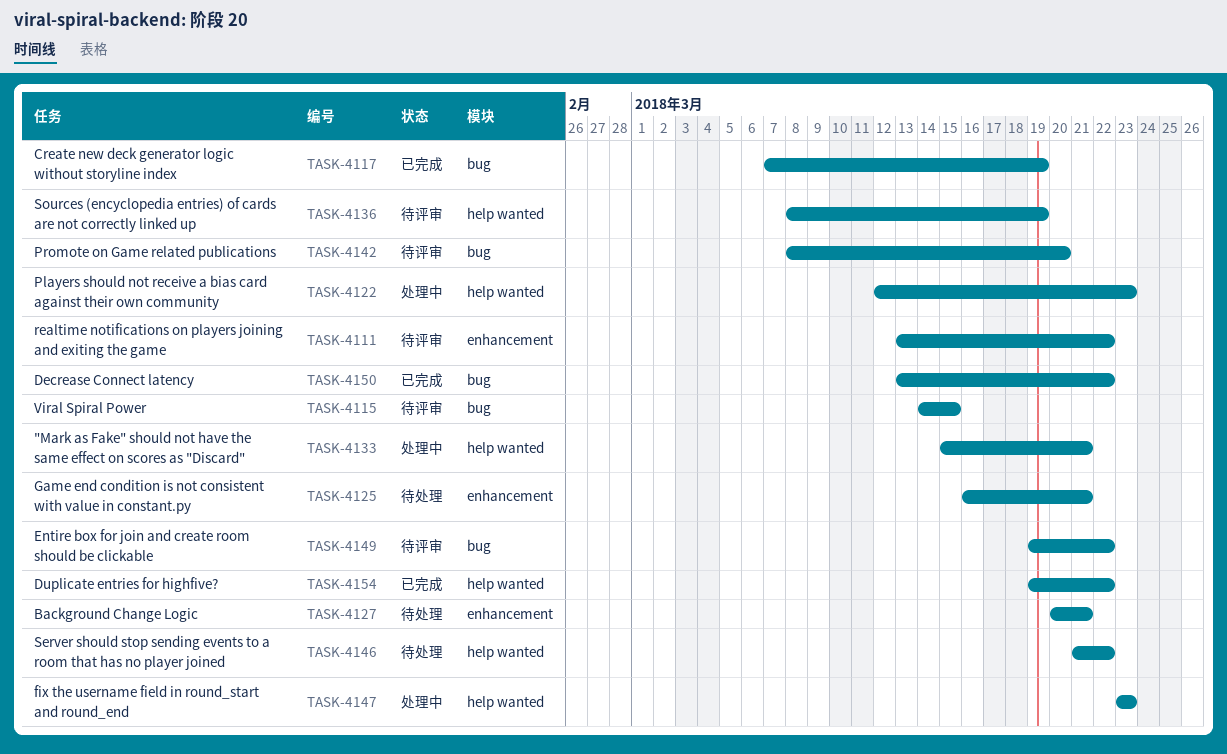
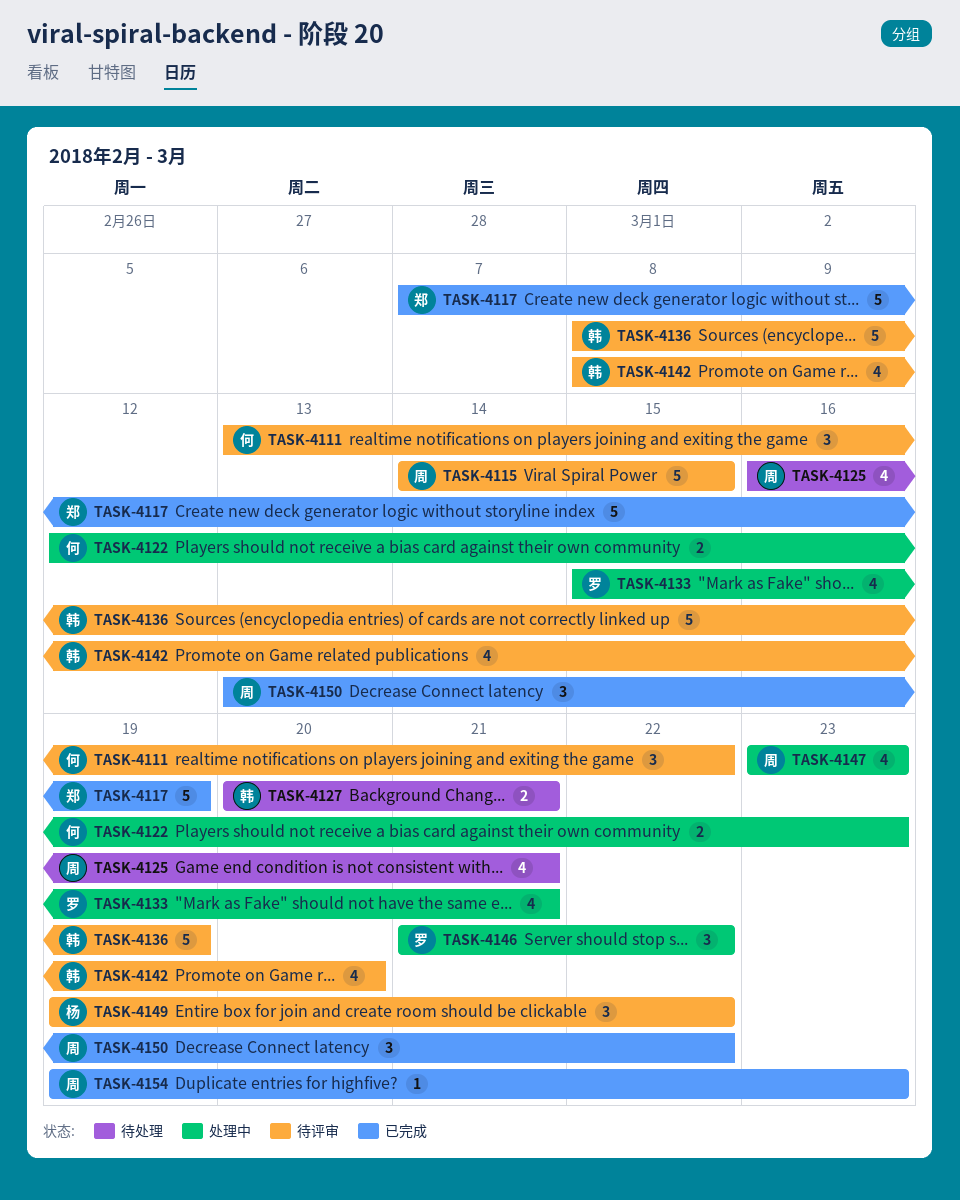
TASK-4146, status: 待处理 -> 处理中
TASK-4154, due: Mar 22 -> Mar 23

